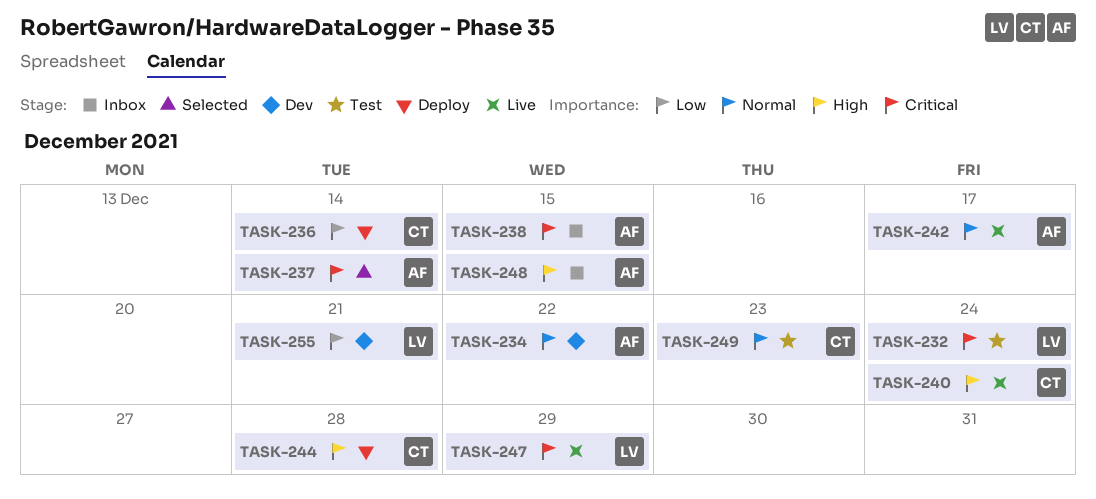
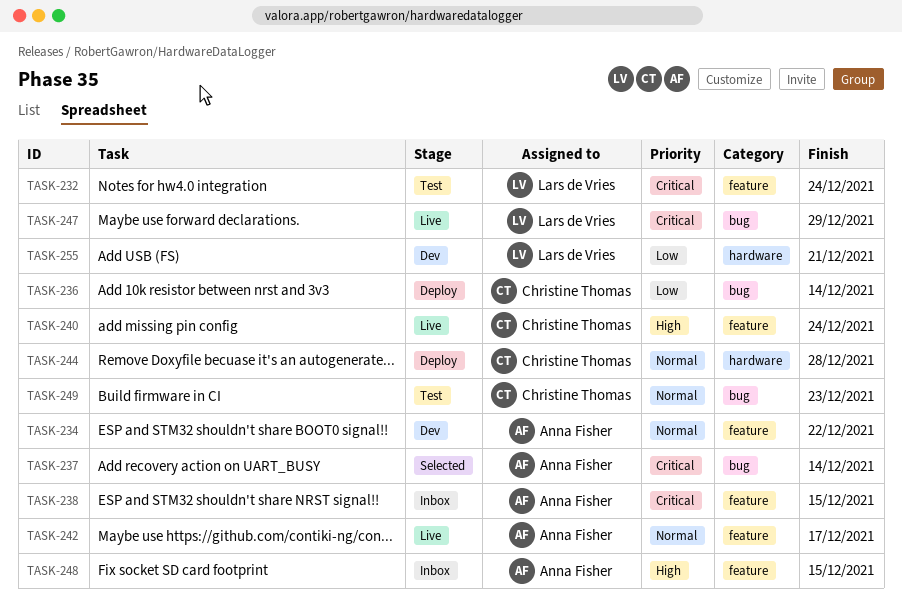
TASK-244, priority: High -> Normal

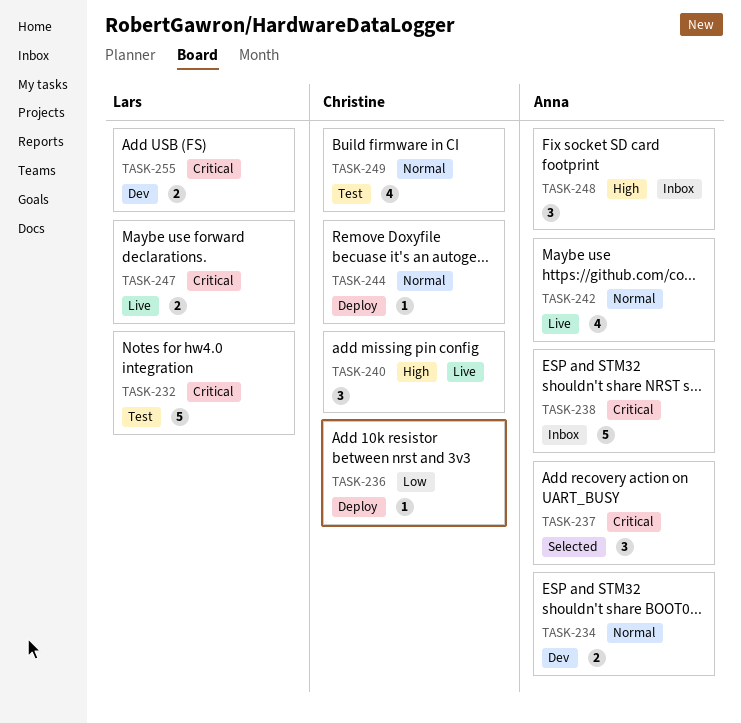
TASK-255, priority: Low -> Critical

